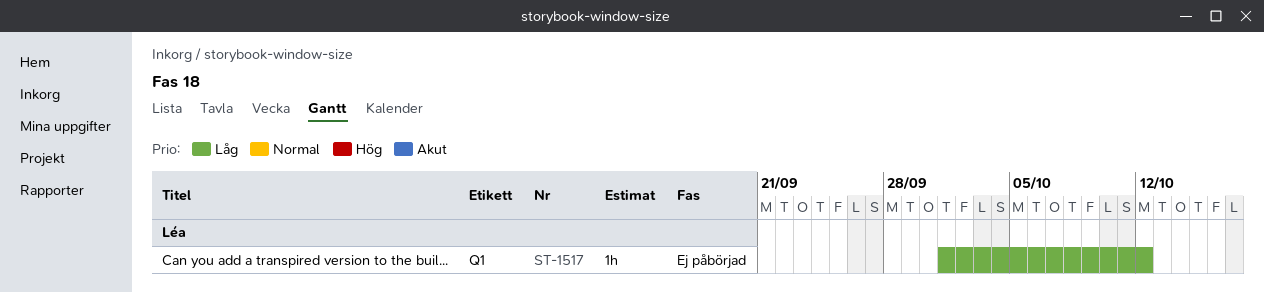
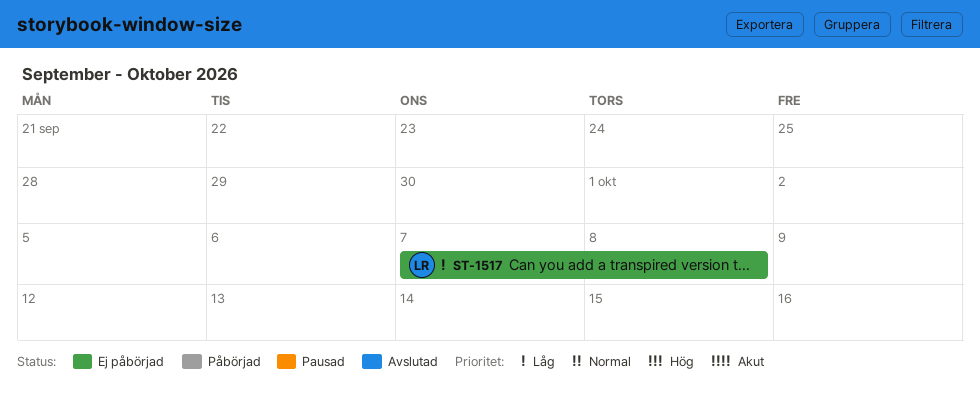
ST-1517, start: Oct 1 -> Oct 7
ST-1517, due: Oct 12 -> Oct 8

